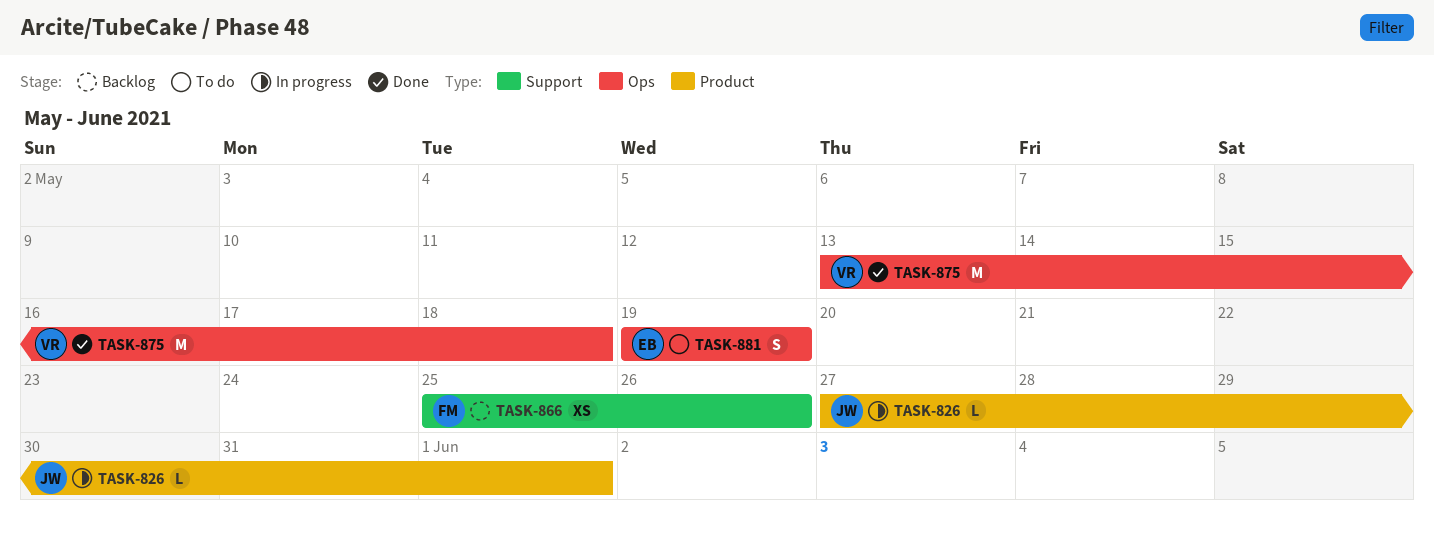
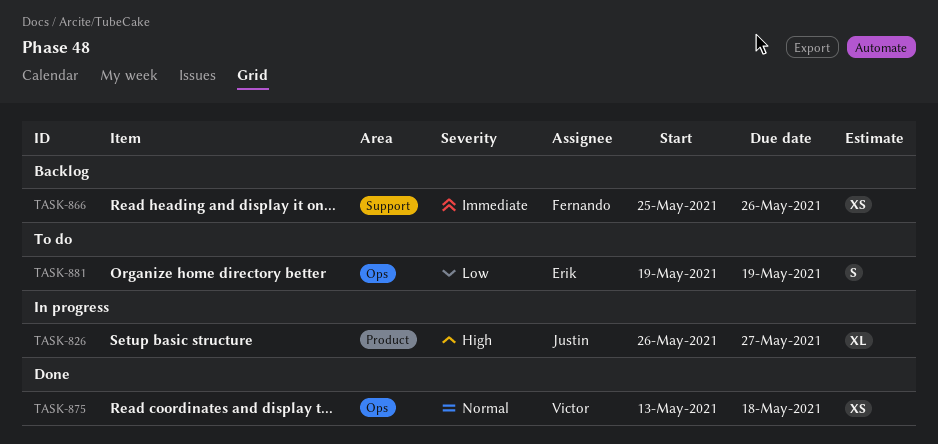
TASK-826, estimate: L -> XL
TASK-826, start: May 27 -> May 26
TASK-826, due: Jun 1 -> May 27
TASK-875, estimate: M -> XS

